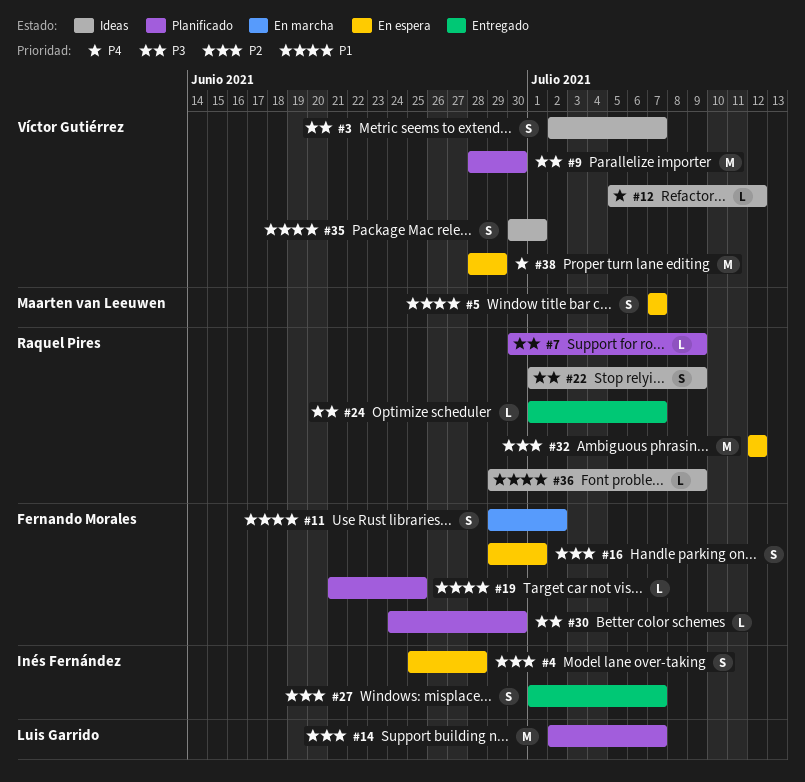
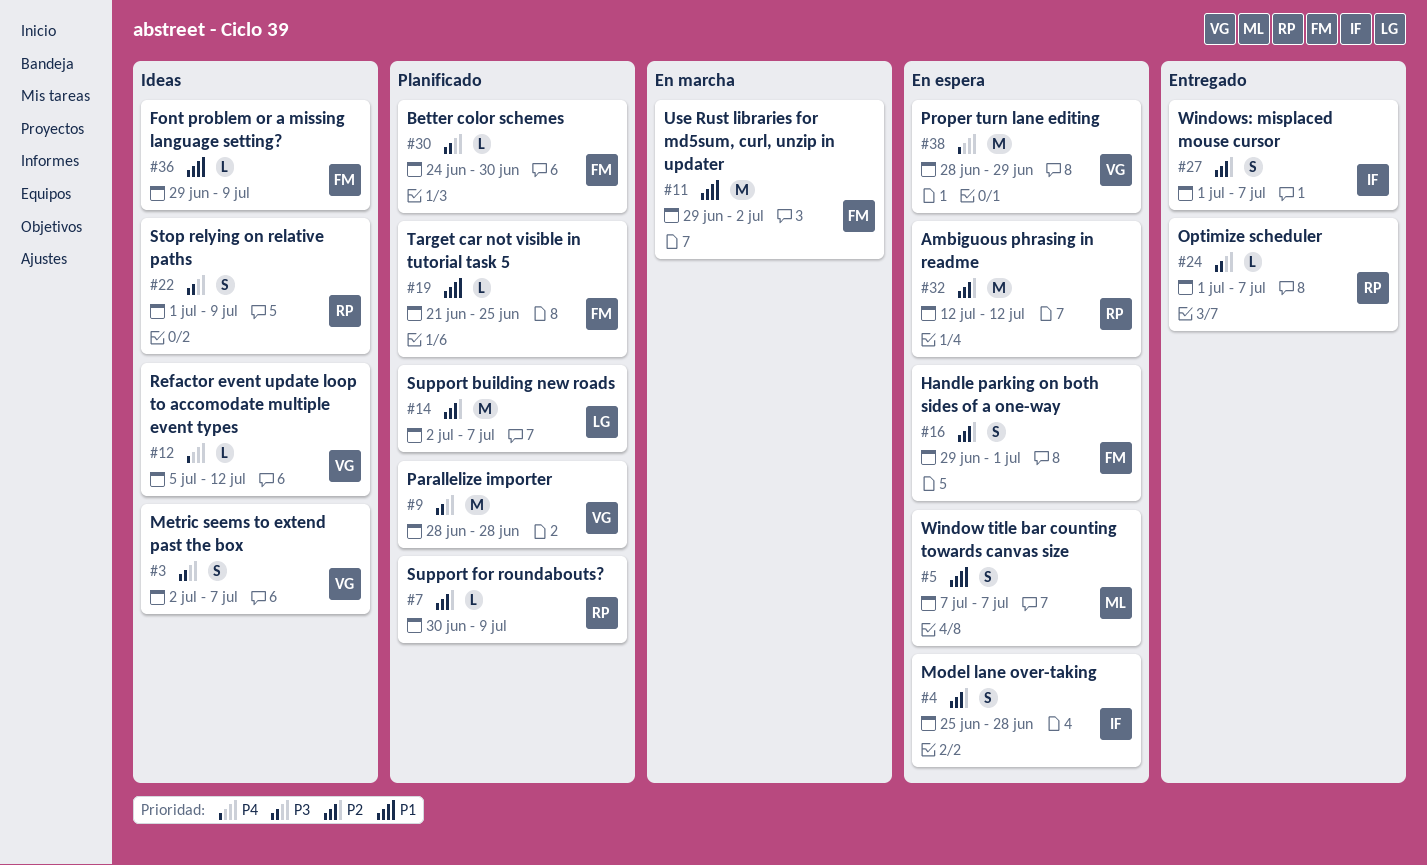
#7, priority: P3 -> P2
#9, due: Jun 30 -> Jun 28
#11, estimate: S -> M
#35: present -> none
#36, owner: Raquel Pires -> Fernando Morales

